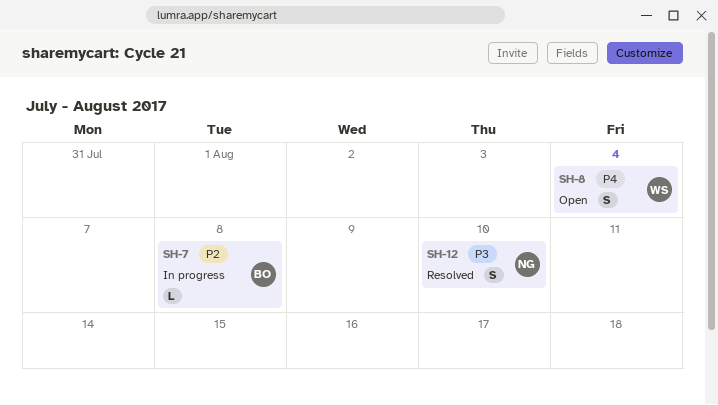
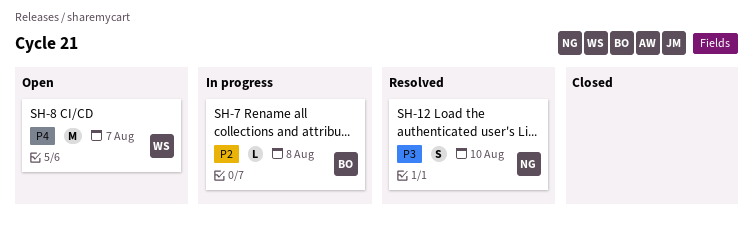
SH-8, estimate: S -> M
SH-8, due: Aug 4 -> Aug 7

